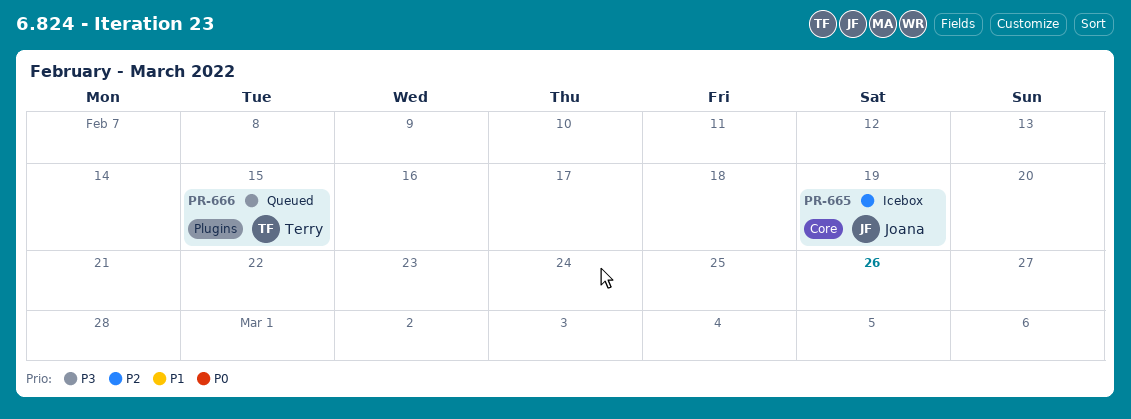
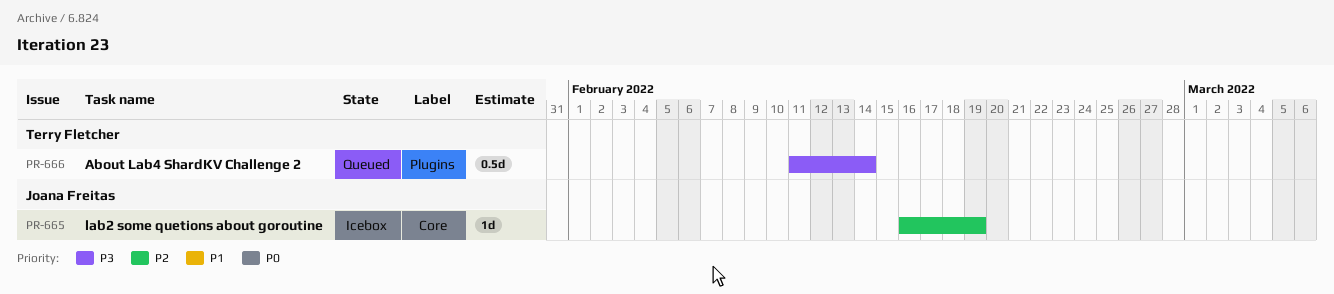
PR-666, due: Feb 15 -> Feb 14

